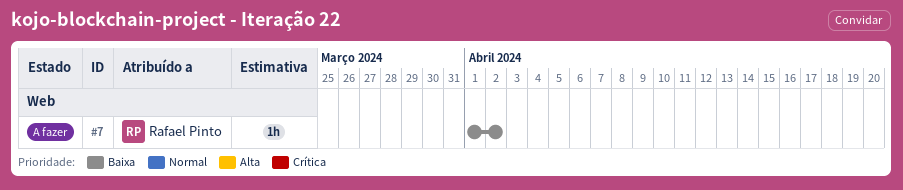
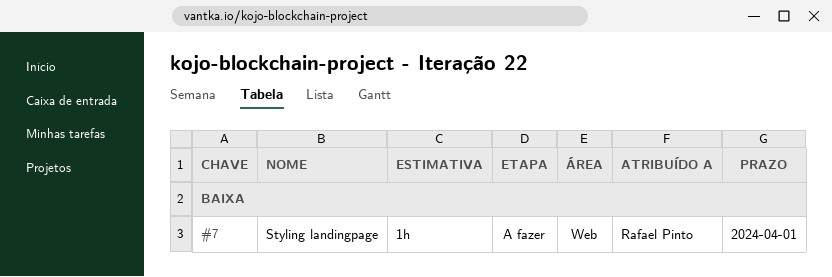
#7, due: Apr 2 -> Apr 1

